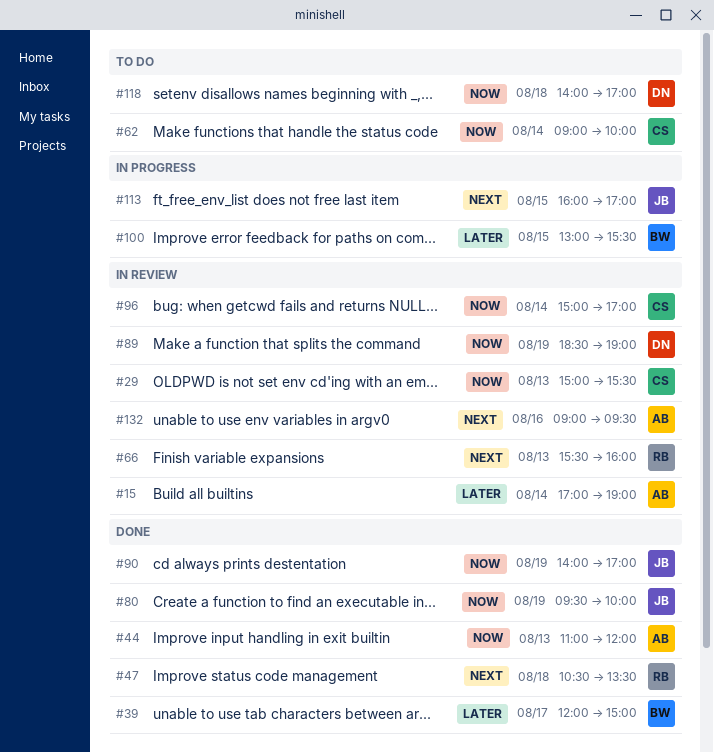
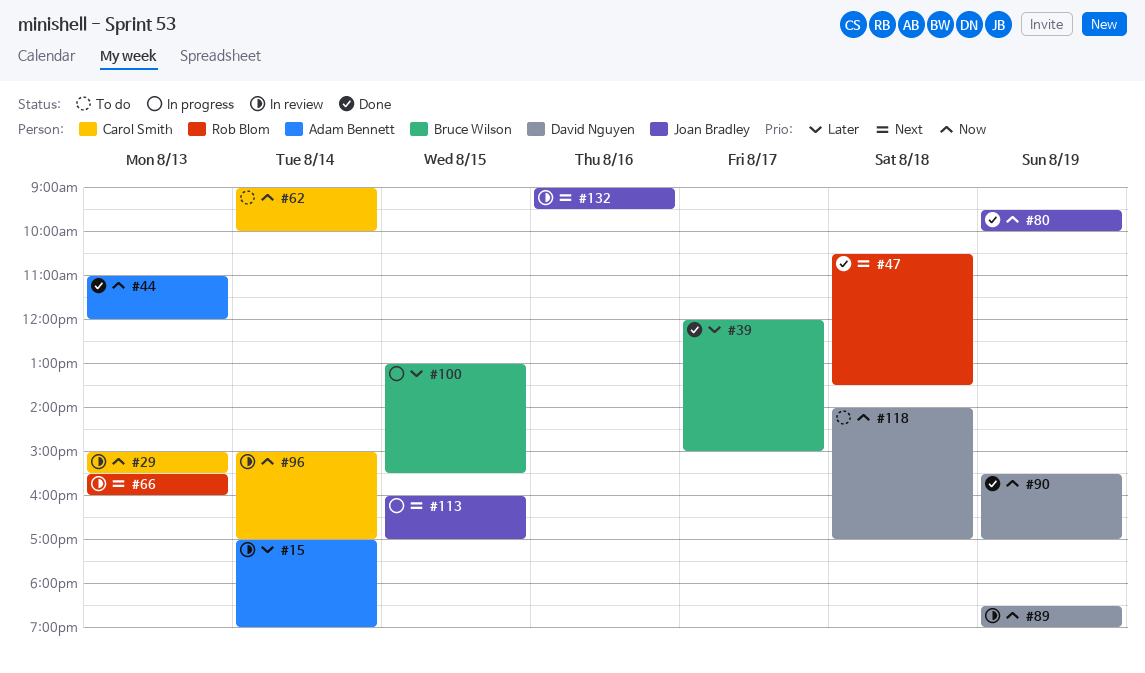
#90, owner: Joan Bradley -> David Nguyen
#90, begins: 14:00 -> 15:30
#132, owner: Adam Bennett -> Joan Bradley

